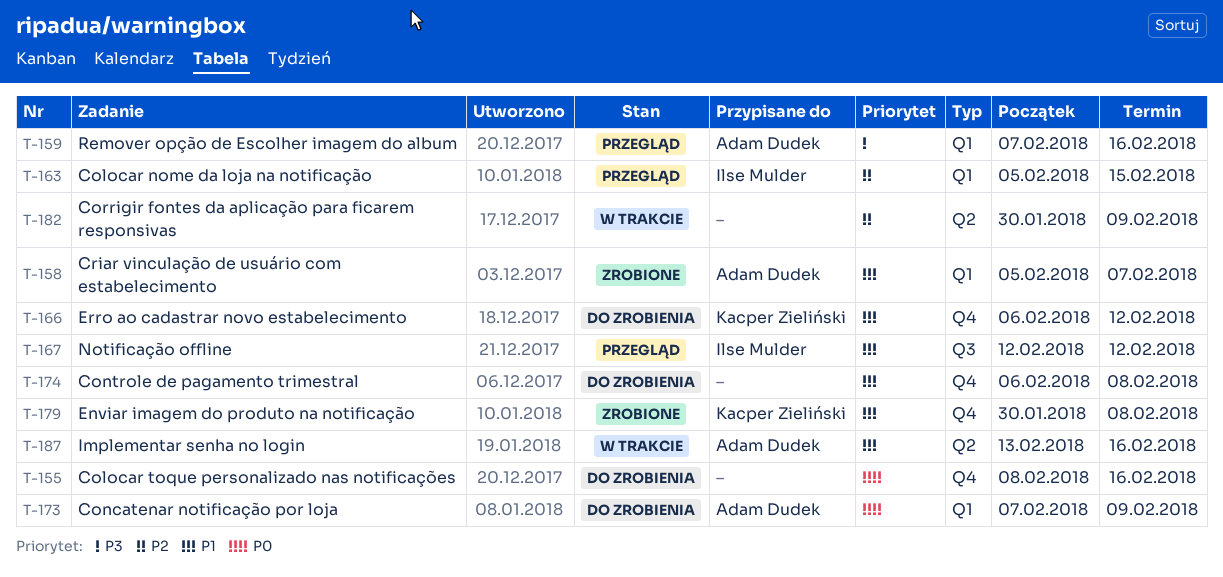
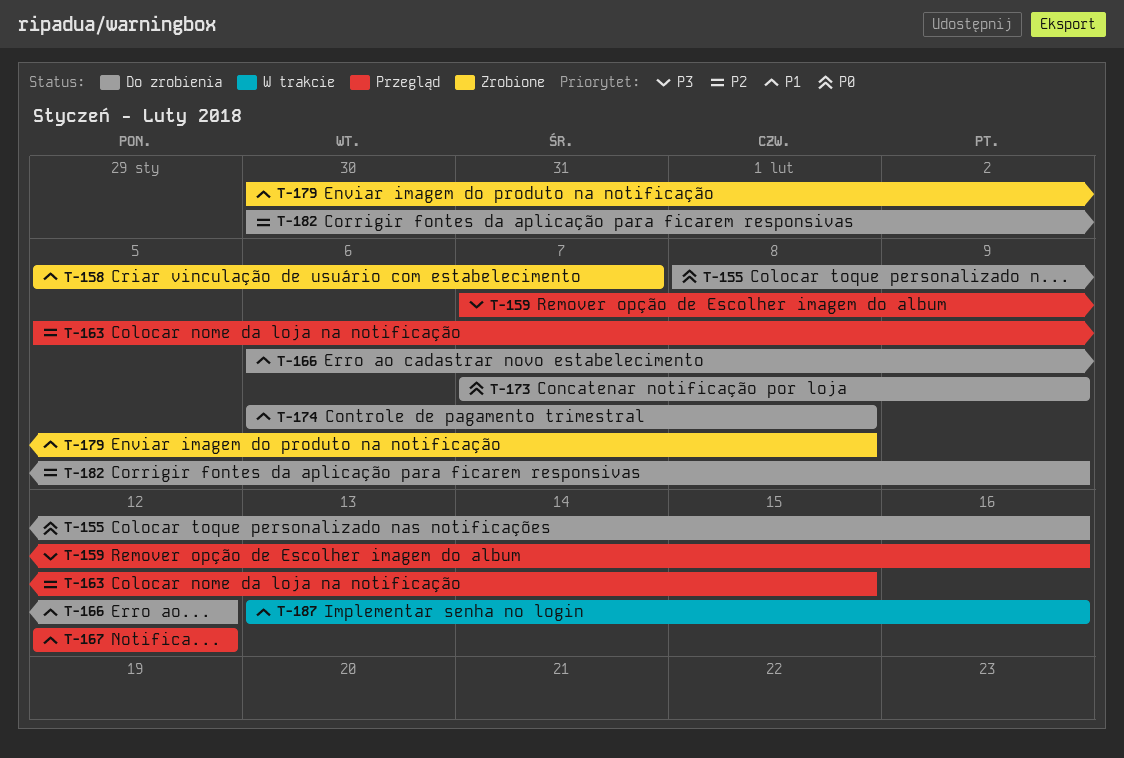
T-182, status: W trakcie -> Do zrobienia

